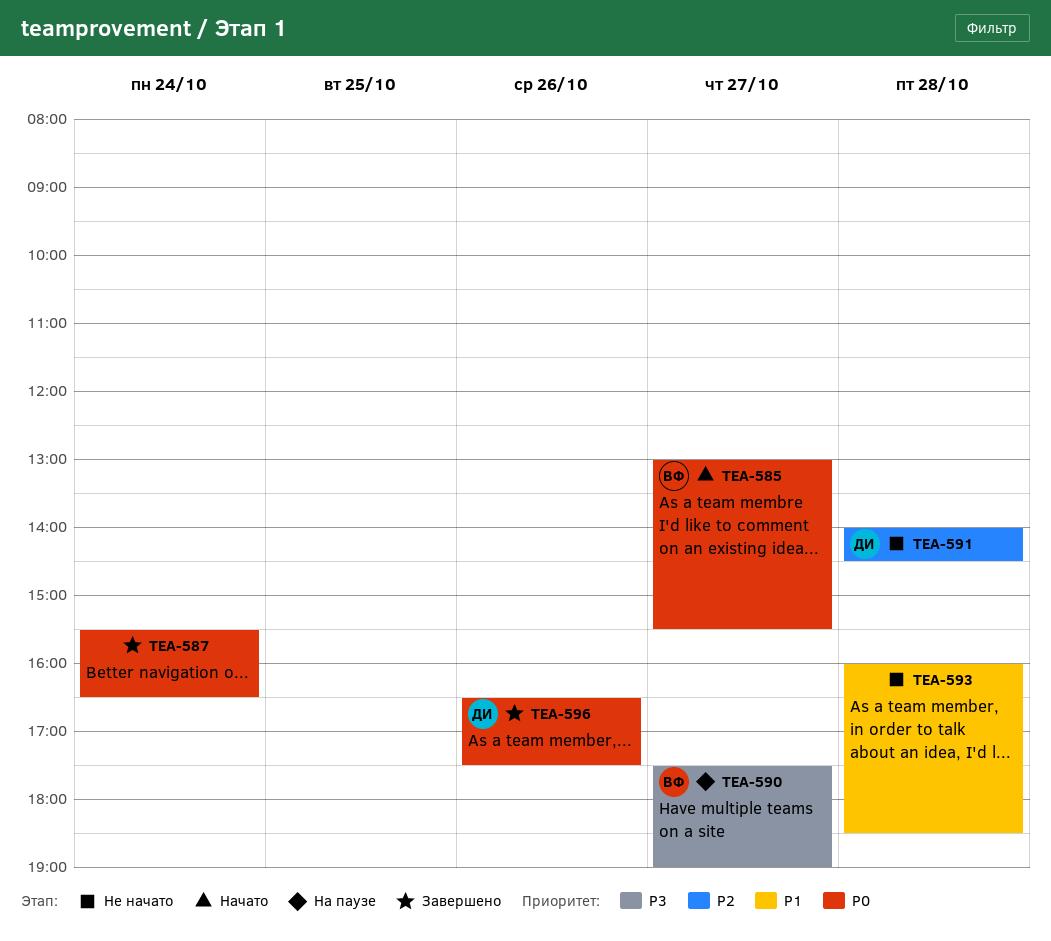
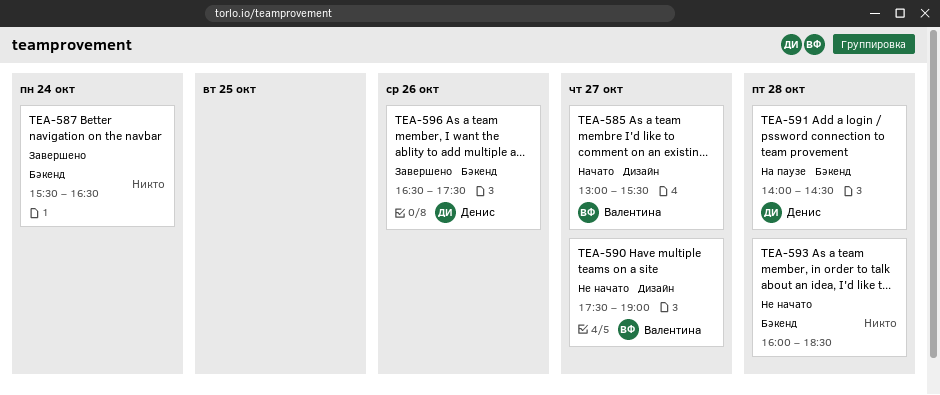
TEA-590, status: На паузе -> Не начато
TEA-591, status: Не начато -> На паузе

